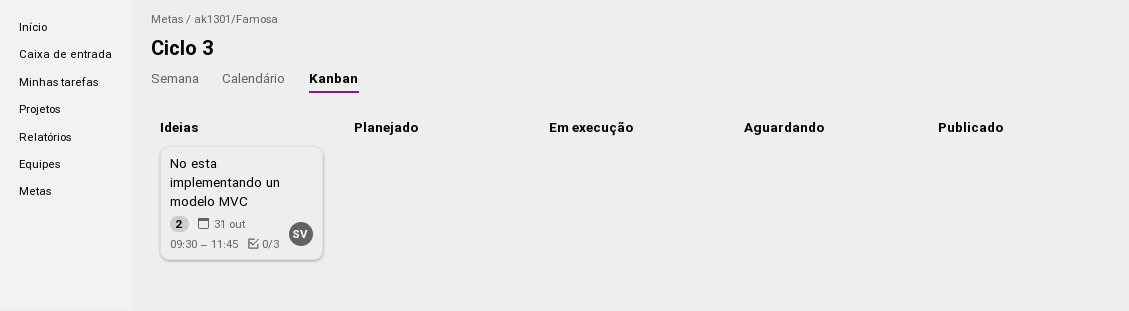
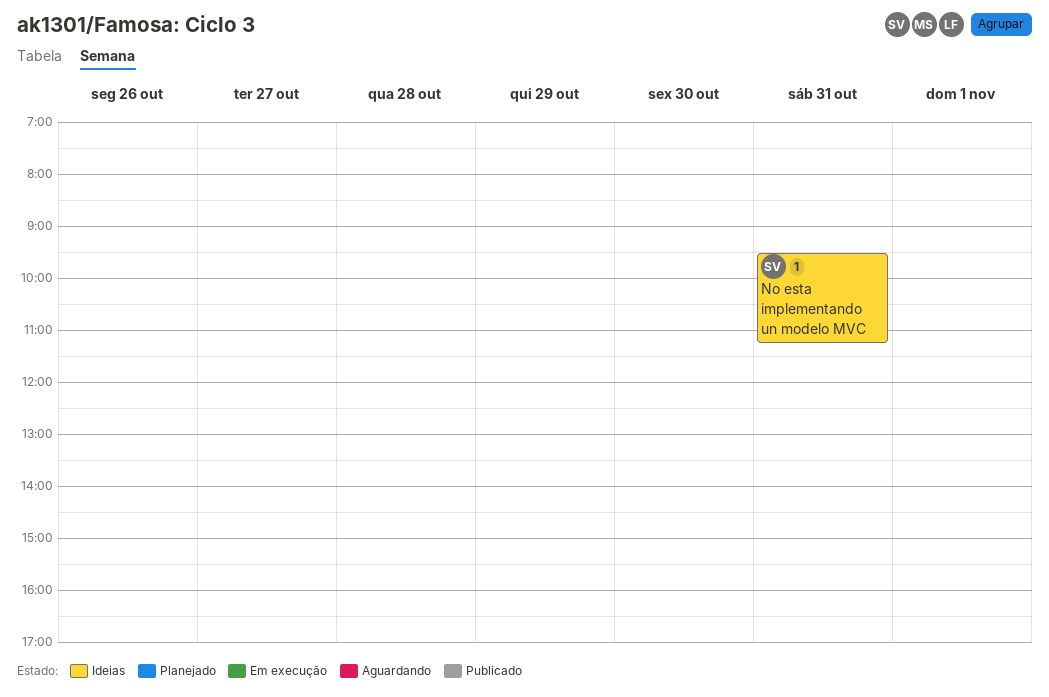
No esta implementando un modelo MVC, estimate: 2 -> 1
No esta implementando un modelo MVC, ends: 11:45 -> 11:15

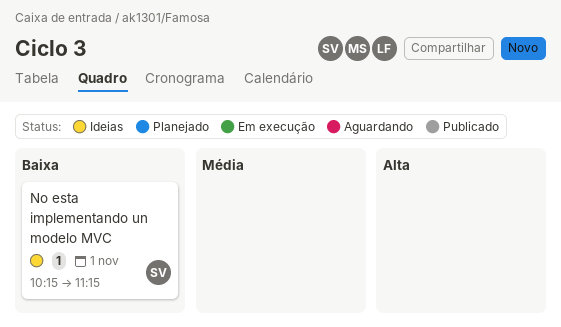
No esta implementando un modelo MVC, day: Oct 31 -> Nov 1
No esta implementando un modelo MVC, begins: 09:30 -> 10:15

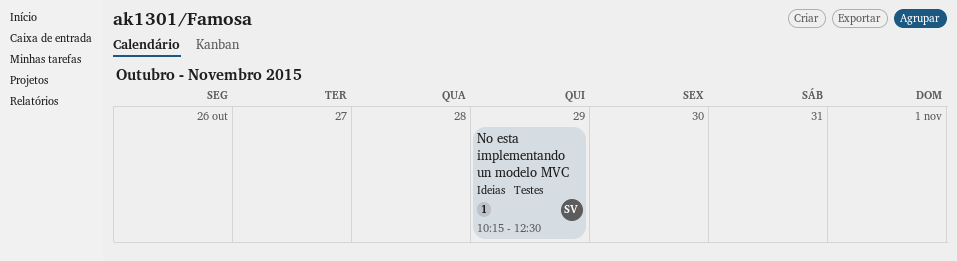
No esta implementando un modelo MVC, day: Nov 1 -> Oct 29
No esta implementando un modelo MVC, ends: 11:15 -> 12:30

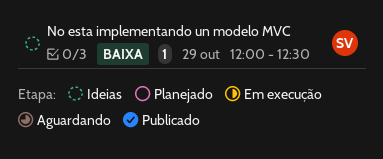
No esta implementando un modelo MVC, begins: 10:15 -> 12:00

